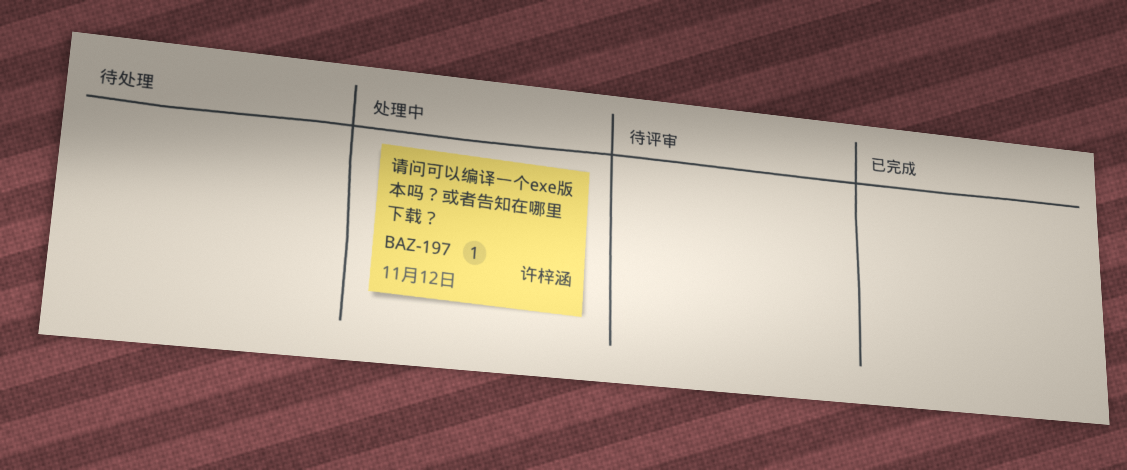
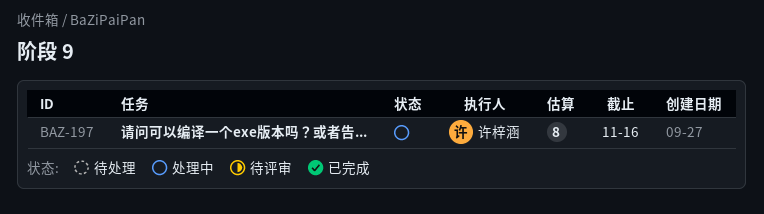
BAZ-197, estimate: 1 -> 8
BAZ-197, due: Nov 12 -> Nov 16

